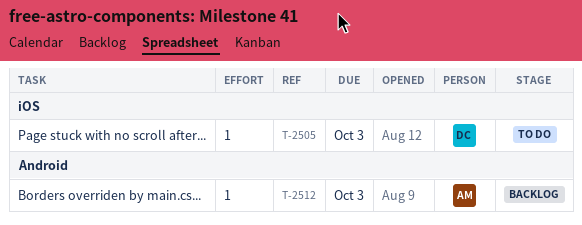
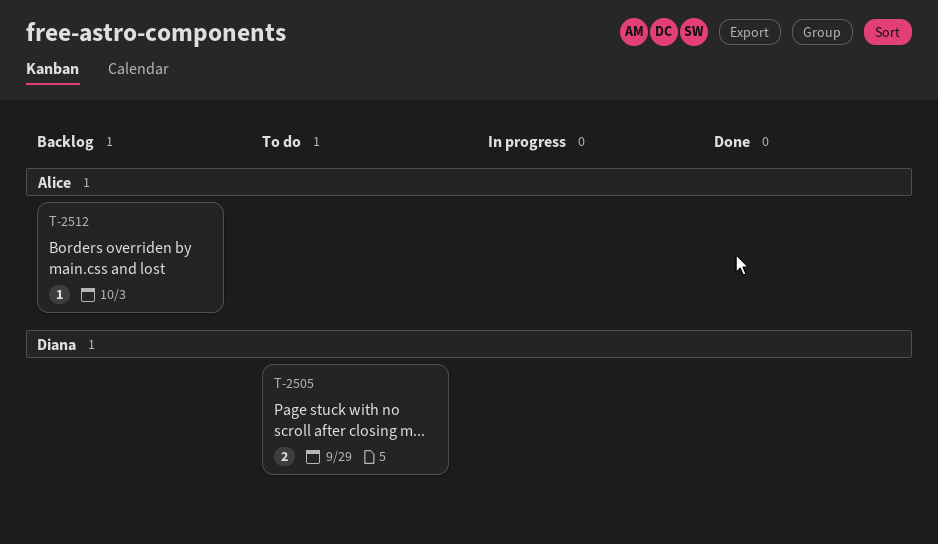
T-2505, estimate: 1 -> 2
T-2505, due: Oct 3 -> Sep 29

